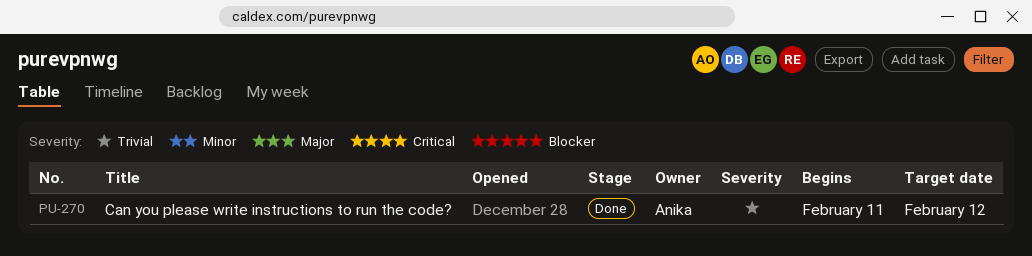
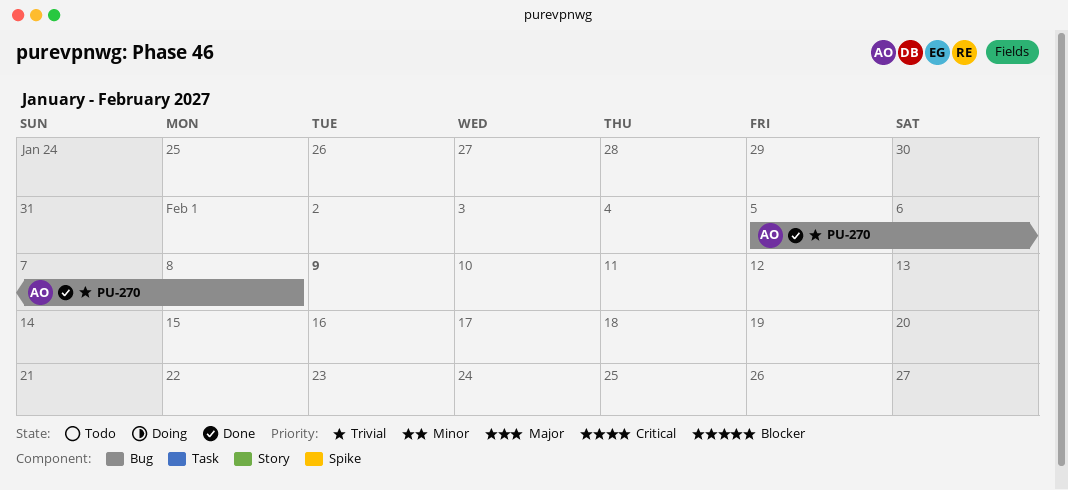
PU-270, start: Feb 11 -> Feb 5
PU-270, due: Feb 12 -> Feb 8

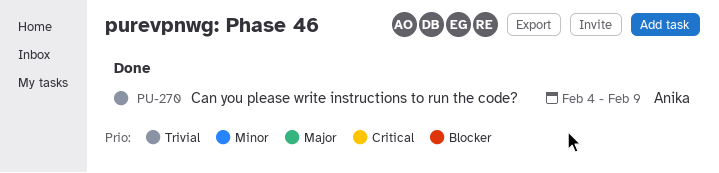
PU-270, start: Feb 5 -> Feb 4
PU-270, due: Feb 8 -> Feb 9

